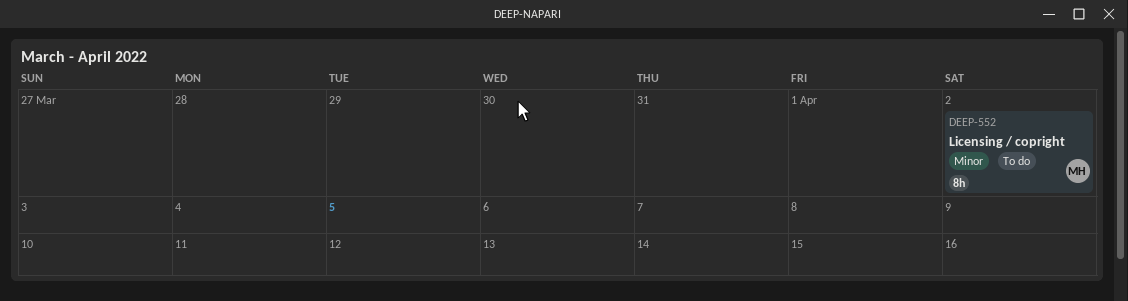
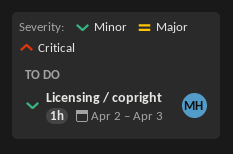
Licensing / copright, estimate: 8h -> 1h
Licensing / copright, due: Apr 2 -> Apr 3

